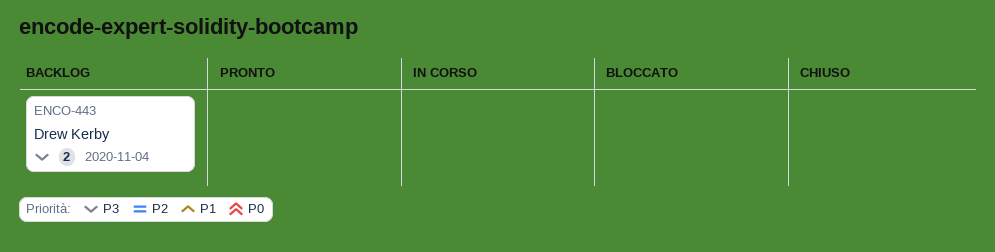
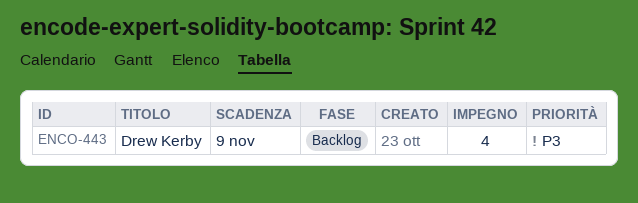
ENCO-443, estimate: 2 -> 4
ENCO-443, due: Nov 4 -> Nov 9

